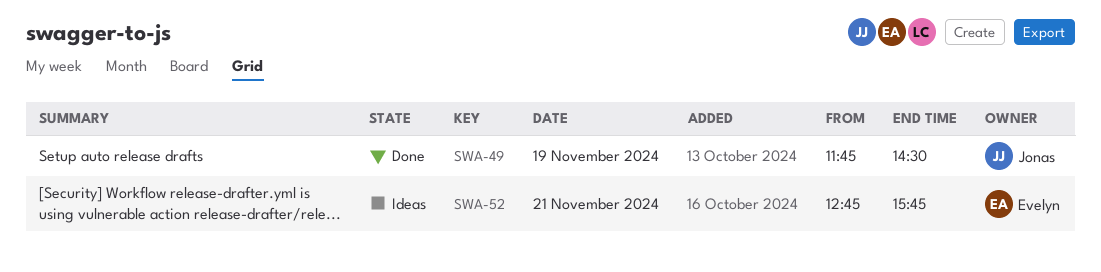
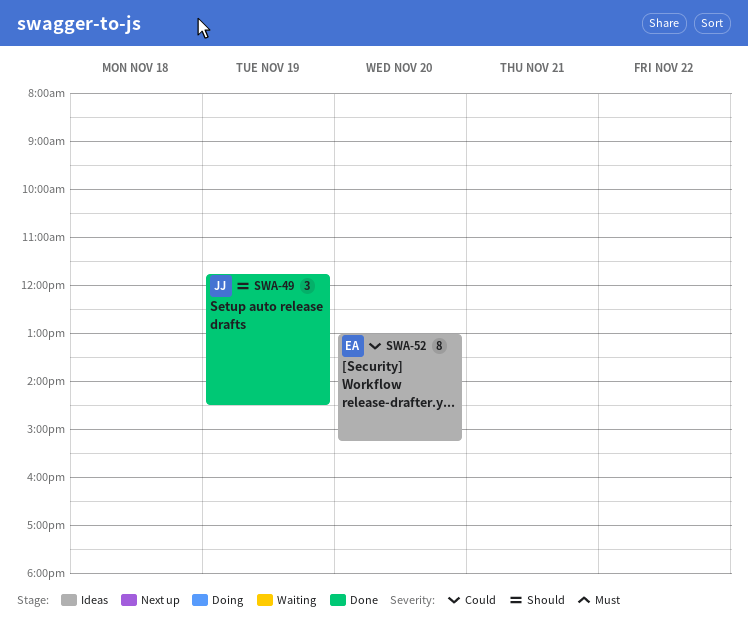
SWA-52, day: Nov 21 -> Nov 20
SWA-52, begins: 12:45 -> 13:00
SWA-52, ends: 15:45 -> 15:15

